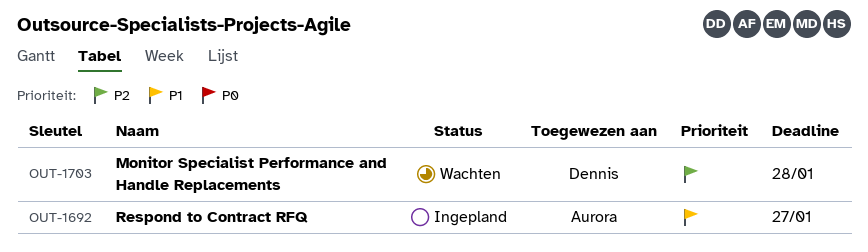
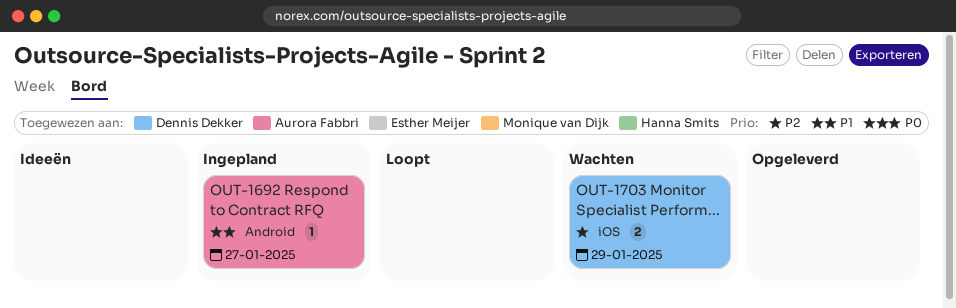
OUT-1703, due: Jan 28 -> Jan 29

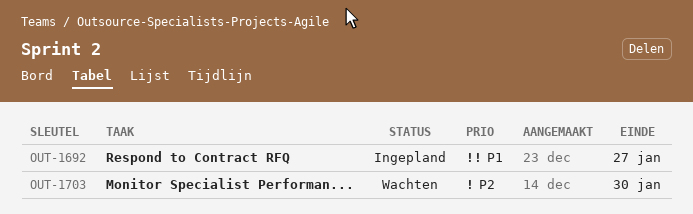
OUT-1703, due: Jan 29 -> Jan 30

